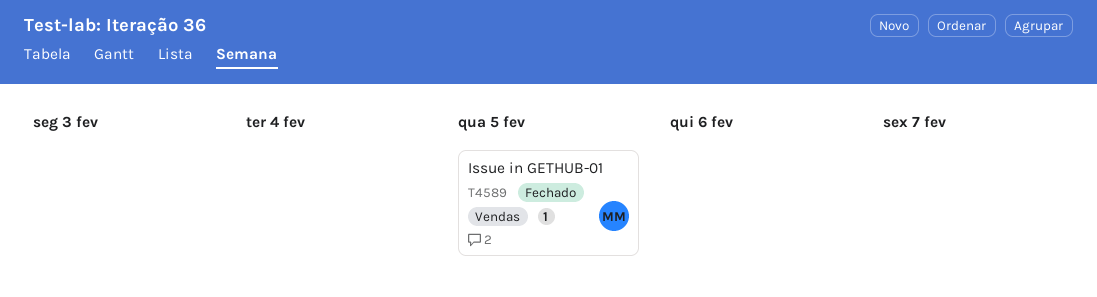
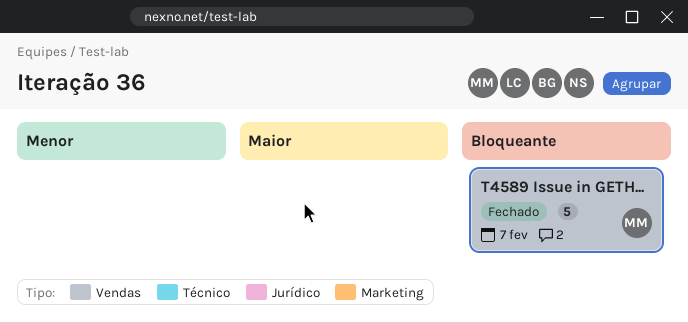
T4589, estimate: 1 -> 5
T4589, due: Feb 5 -> Feb 7

